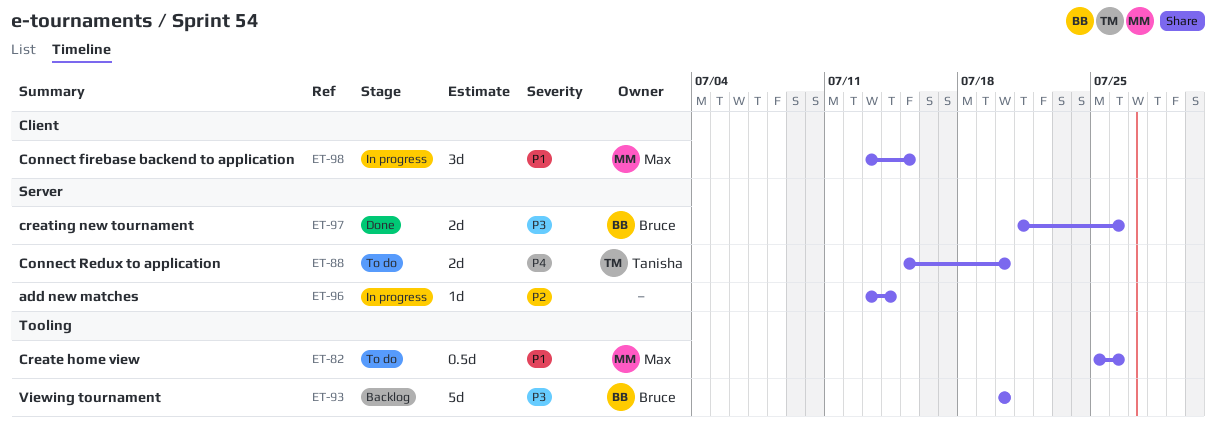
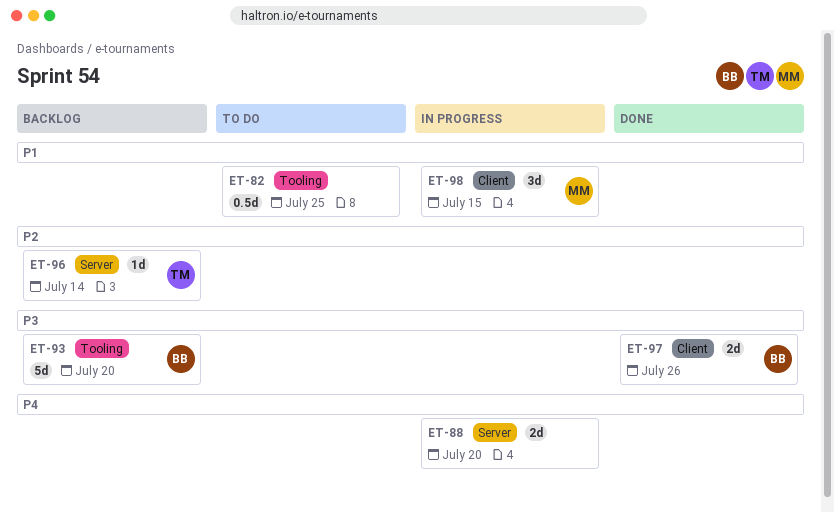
ET-82, owner: Max -> none
ET-82, due: Jul 26 -> Jul 25
ET-88, status: To do -> In progress
ET-88, owner: Tanisha -> none
ET-96, status: In progress -> Backlog
ET-96, owner: none -> Tanisha
ET-97, label: Server -> Client

